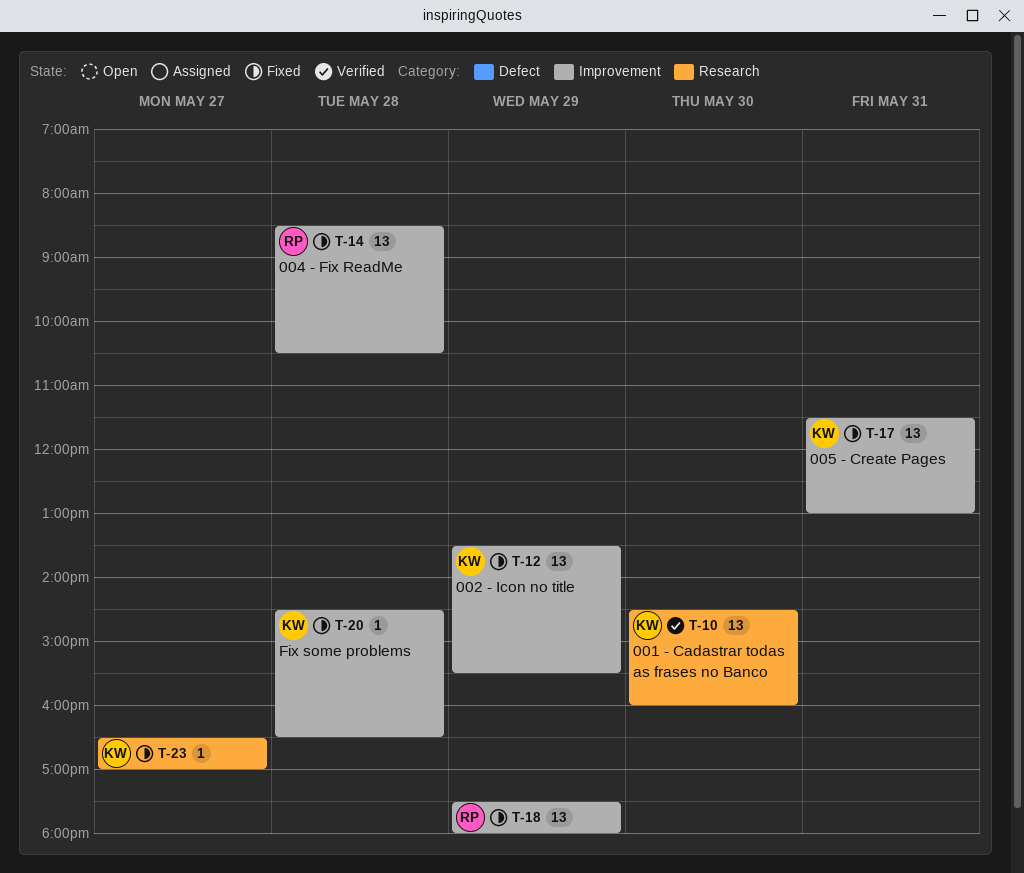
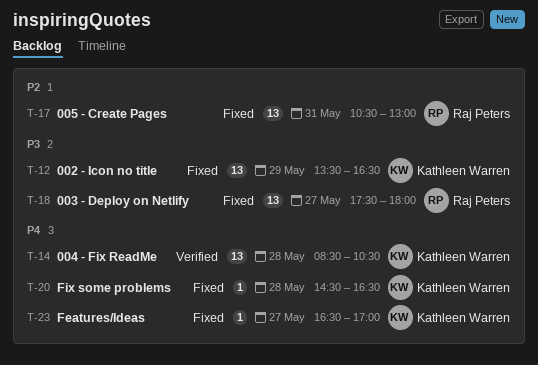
T-10: present -> none
T-12, ends: 15:30 -> 16:30
T-14, status: Fixed -> Verified
T-14, owner: Raj Peters -> Kathleen Warren
T-17, owner: Kathleen Warren -> Raj Peters
T-17, begins: 11:30 -> 10:30
T-18, day: May 29 -> May 27

